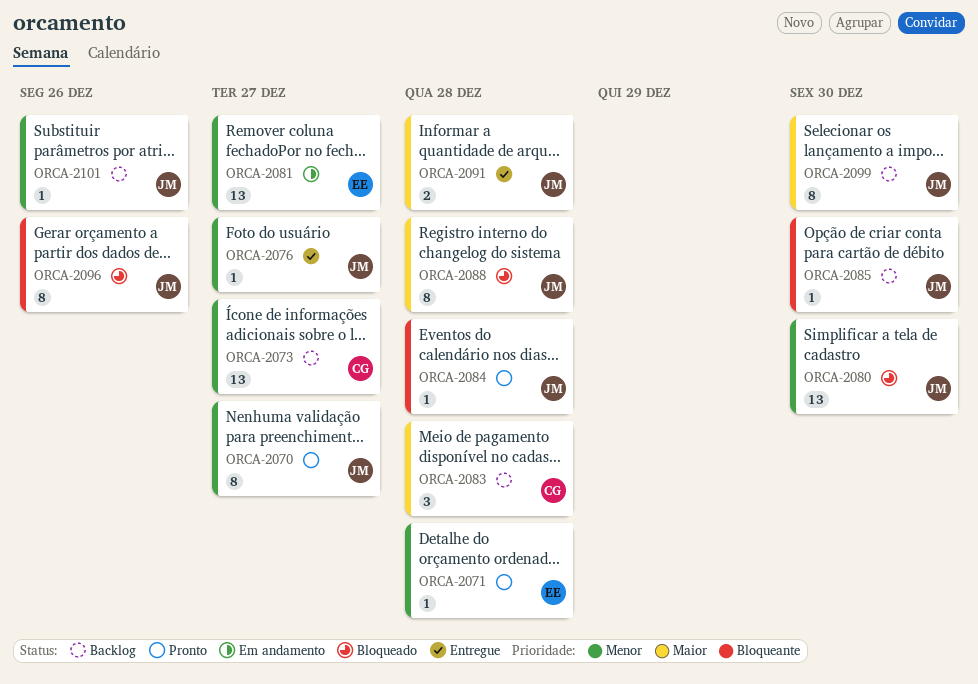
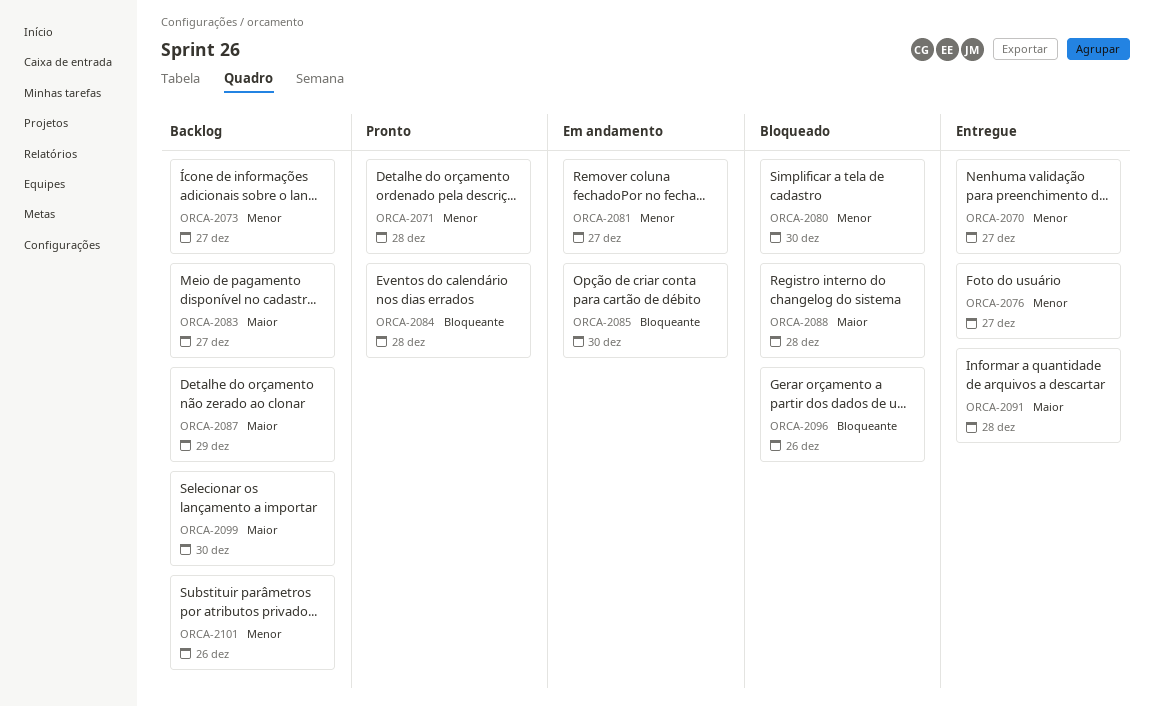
ORCA-2070, status: Pronto -> Entregue
ORCA-2083, due: Dec 28 -> Dec 27
ORCA-2085, status: Backlog -> Em andamento
ORCA-2087: none -> present

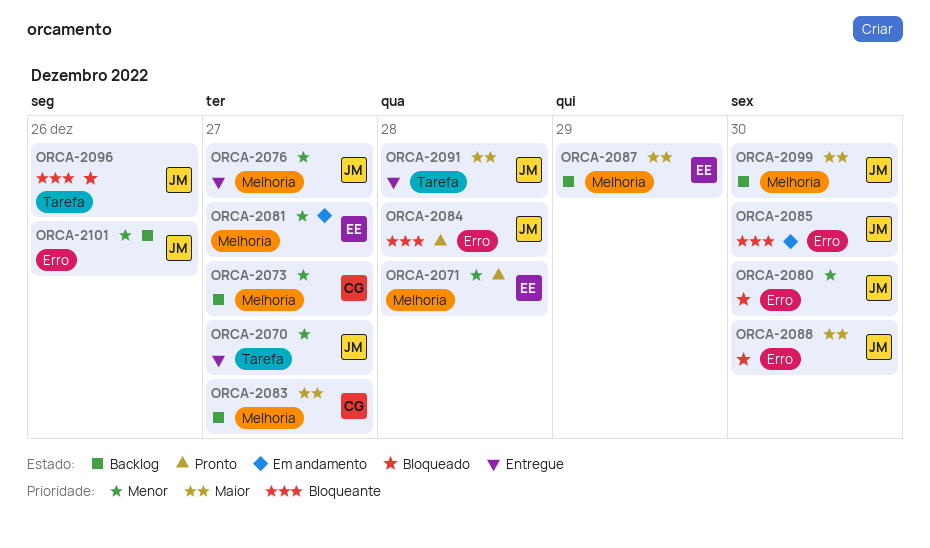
ORCA-2088, due: Dec 28 -> Dec 30

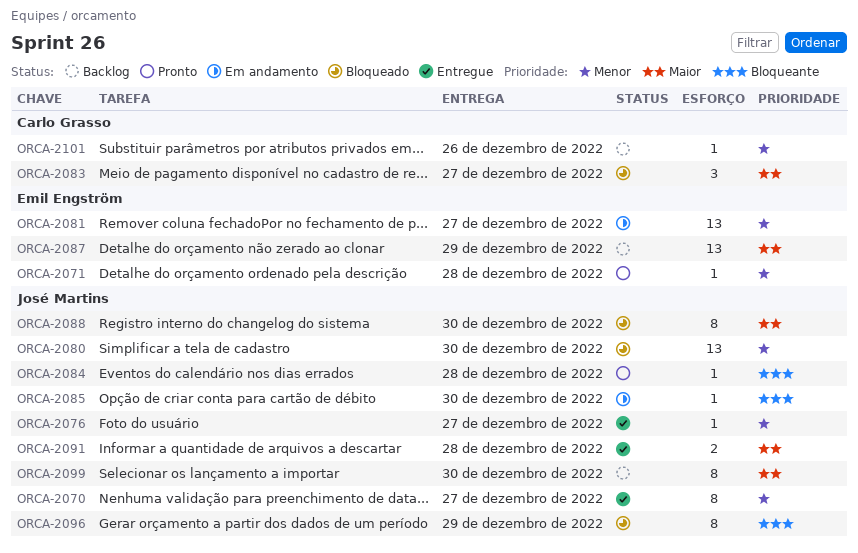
ORCA-2073: present -> none
ORCA-2083, status: Backlog -> Bloqueado
ORCA-2096, due: Dec 26 -> Dec 29
ORCA-2101, owner: José Martins -> Carlo Grasso

